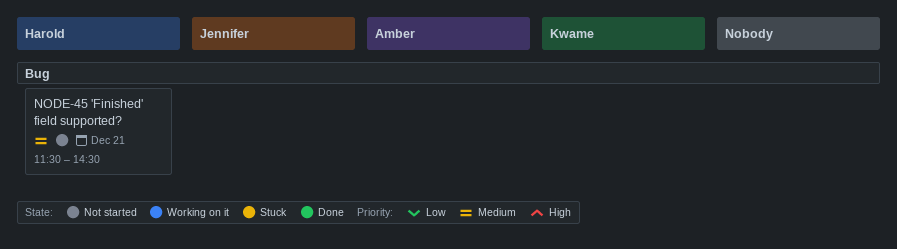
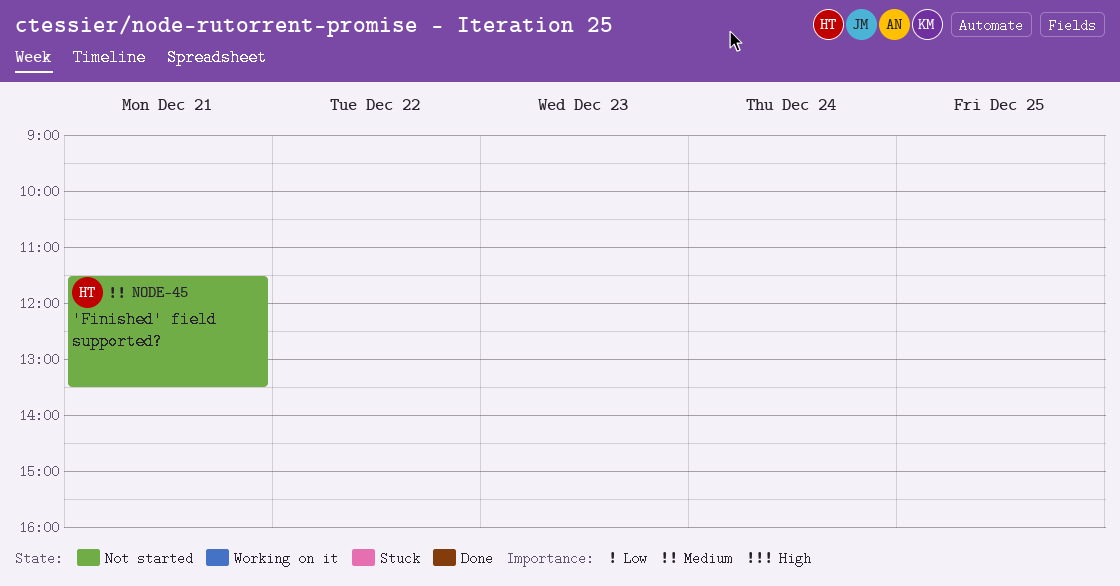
NODE-45, ends: 14:30 -> 13:30

